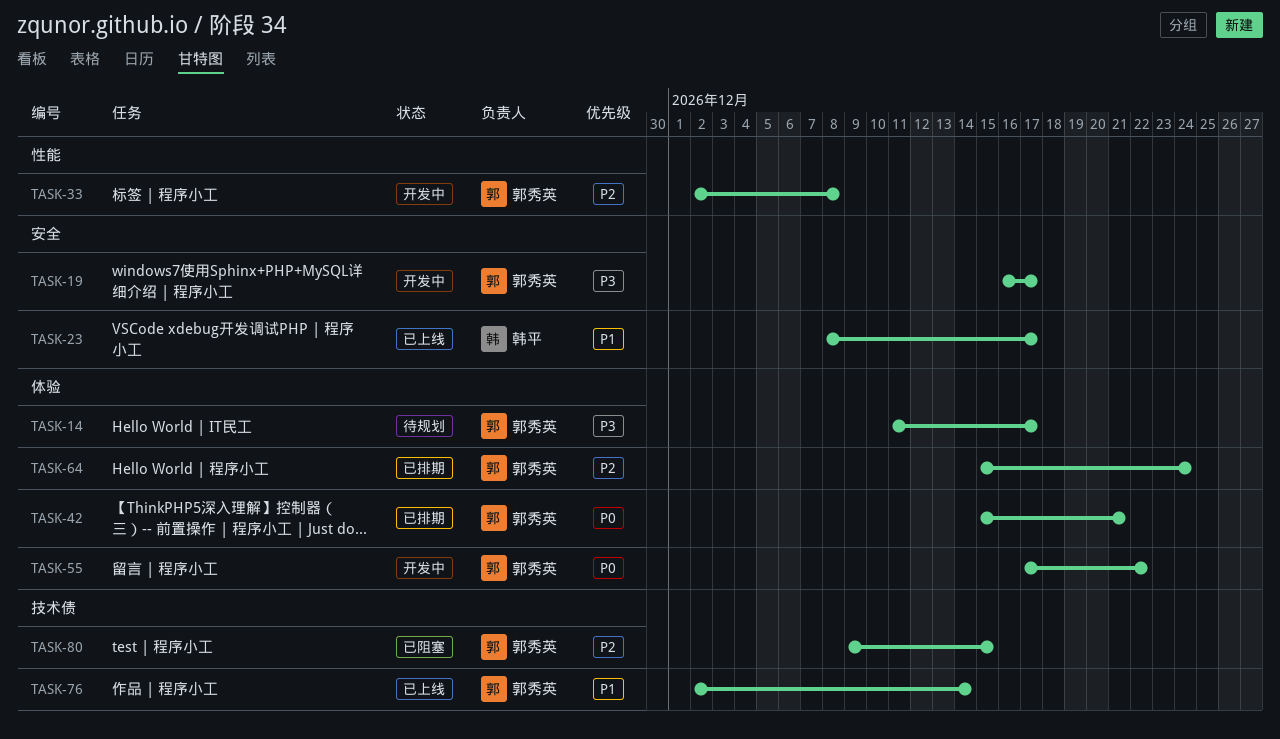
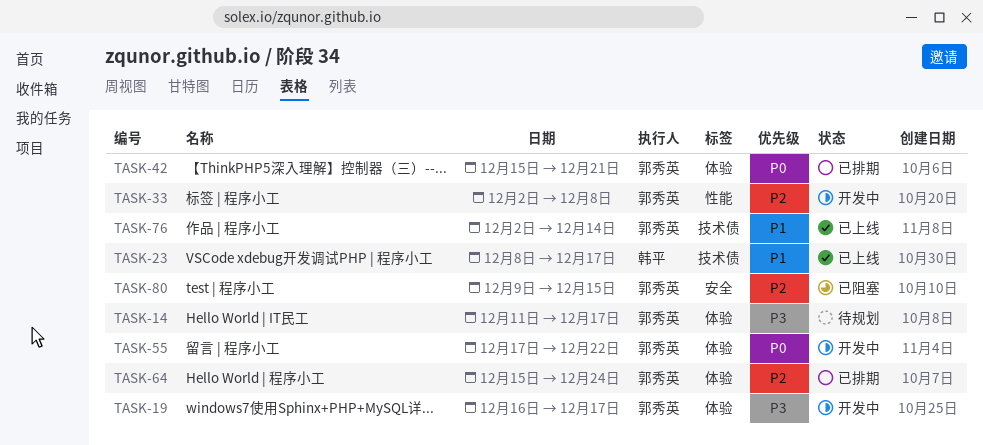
TASK-19, label: 安全 -> 体验
TASK-23, label: 安全 -> 技术债
TASK-80, label: 技术债 -> 安全

